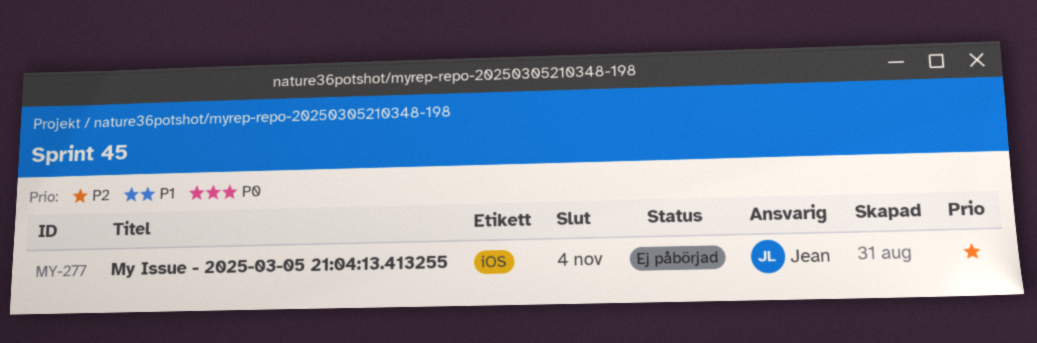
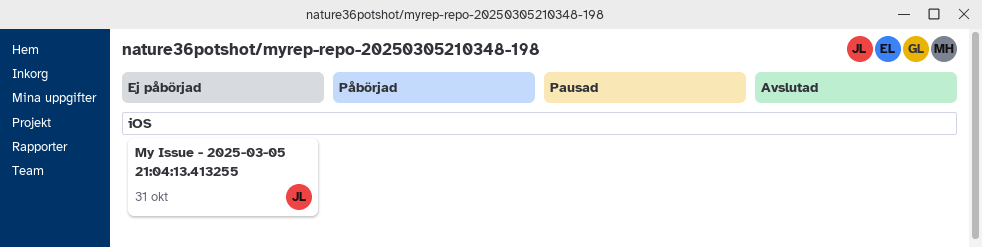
My Issue - 2025-03-05 21:04:13.413255, due: Nov 4 -> Oct 31

